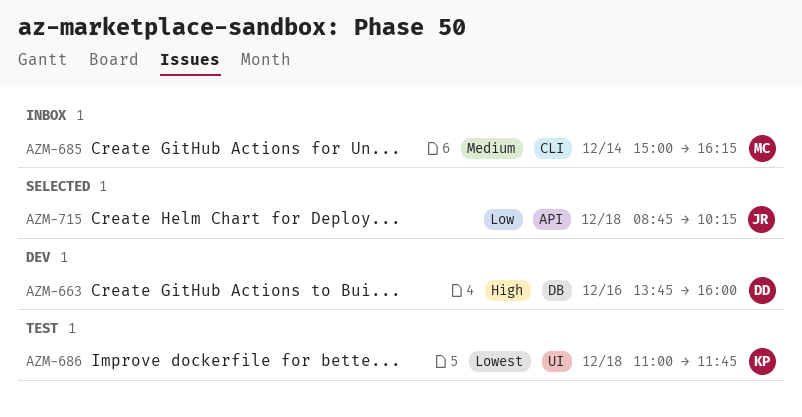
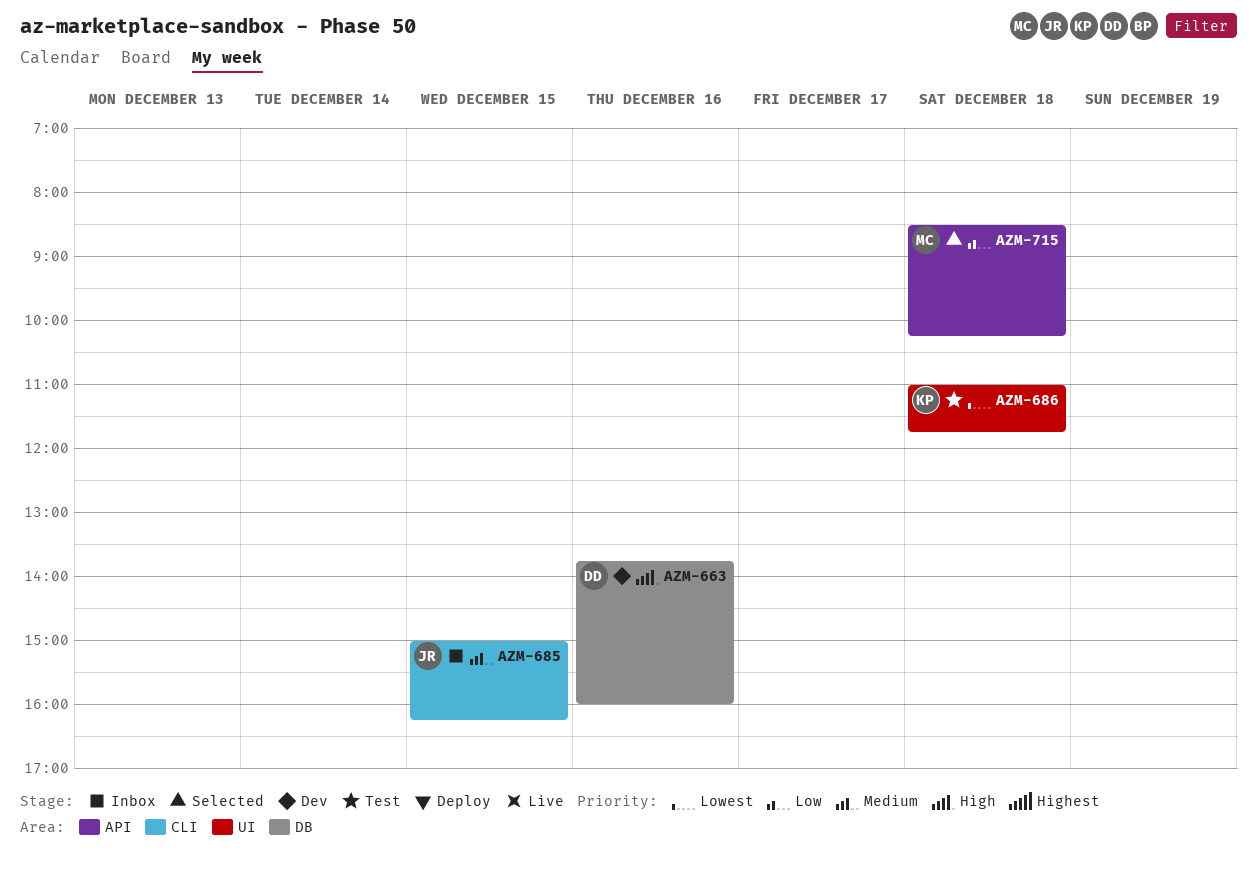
AZM-685, owner: MC -> JR
AZM-685, day: Dec 14 -> Dec 15
AZM-715, owner: JR -> MC
AZM-715, begins: 08:45 -> 08:30

